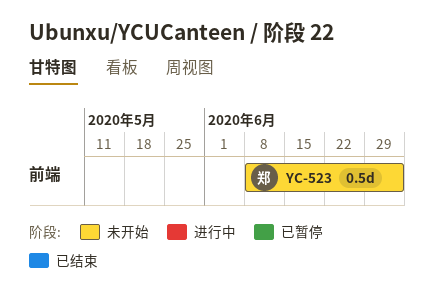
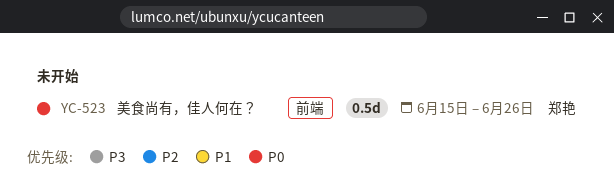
YC-523, start: Jun 8 -> Jun 15
YC-523, due: Jul 3 -> Jun 26

